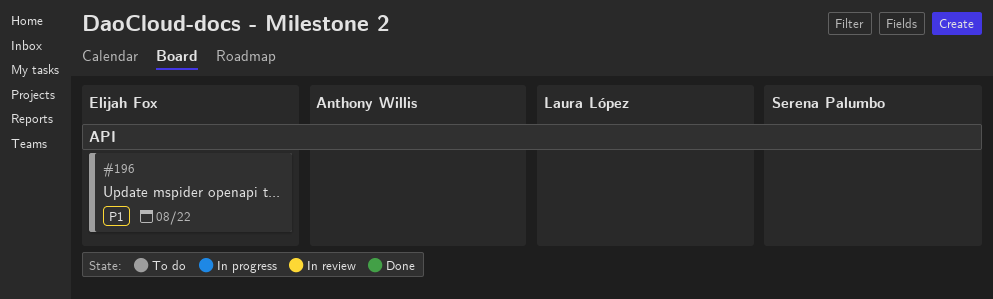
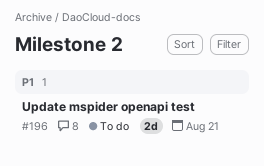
#196, due: Aug 22 -> Aug 21

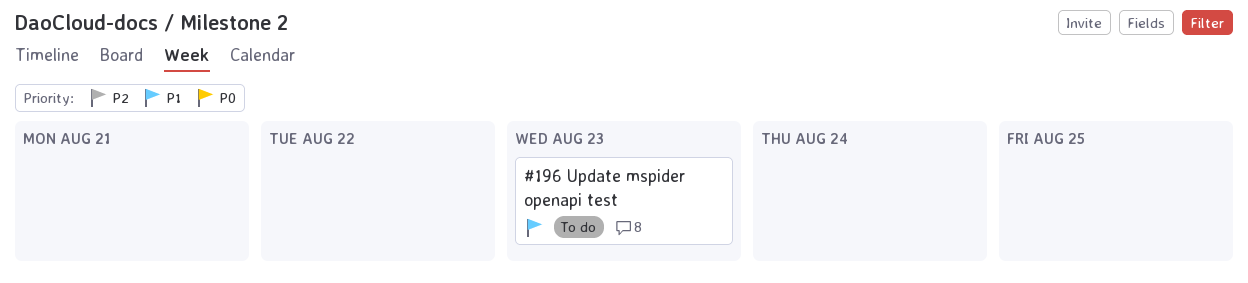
#196, due: Aug 21 -> Aug 23

